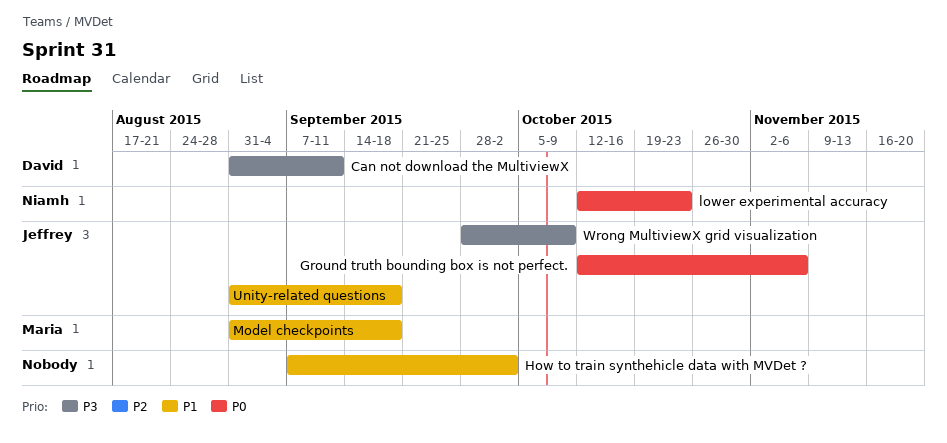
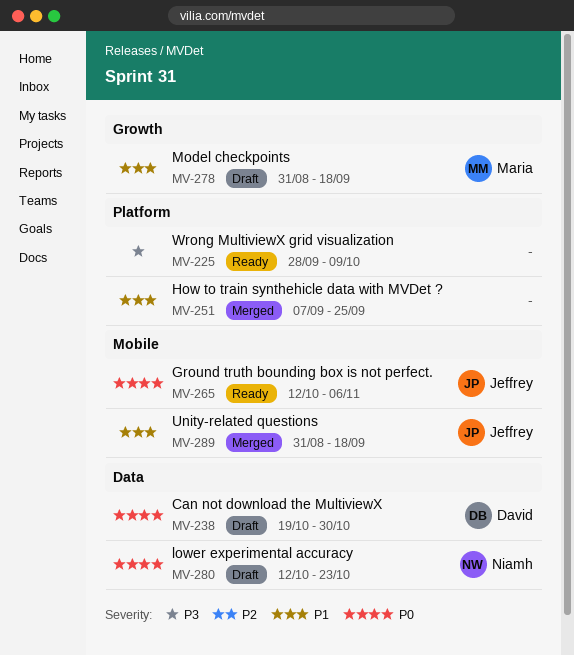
Can not download the MultiviewX, priority: P3 -> P0
Can not download the MultiviewX, start: Aug 31 -> Oct 19
Can not download the MultiviewX, due: Sep 11 -> Oct 30
How to train synthehicle data with MVDet ?, due: Oct 2 -> Sep 25
Wrong MultiviewX grid visualization, owner: Jeffrey -> none

